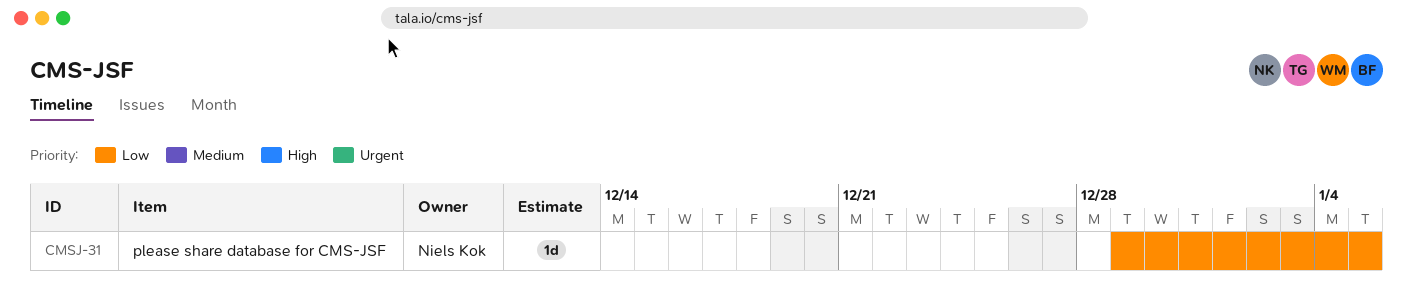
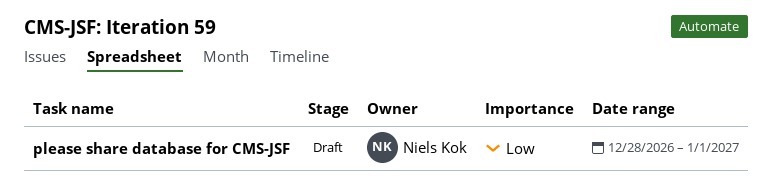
please share database for CMS-JSF, start: Dec 29 -> Dec 28
please share database for CMS-JSF, due: Jan 5 -> Jan 1

